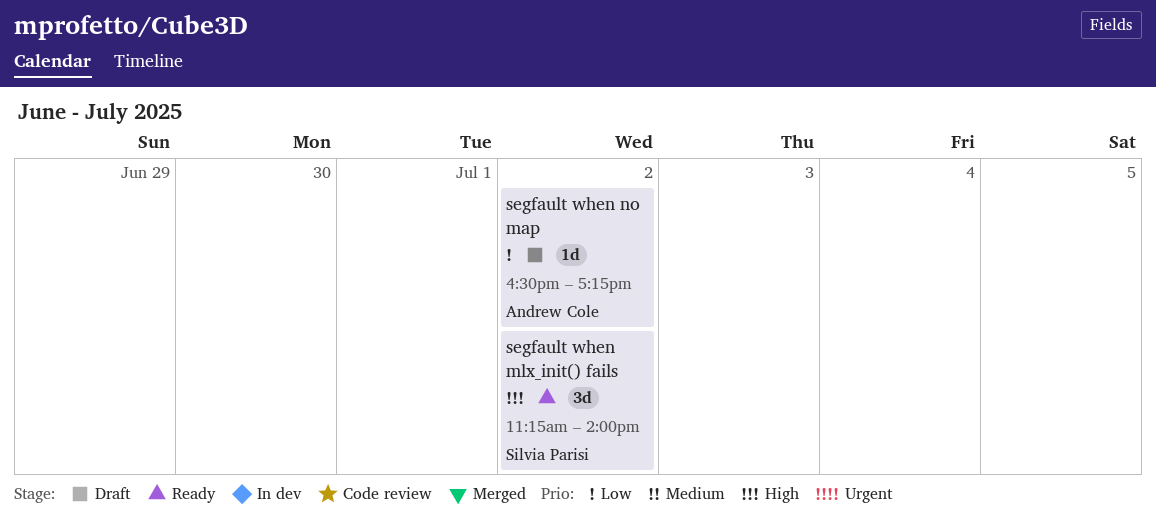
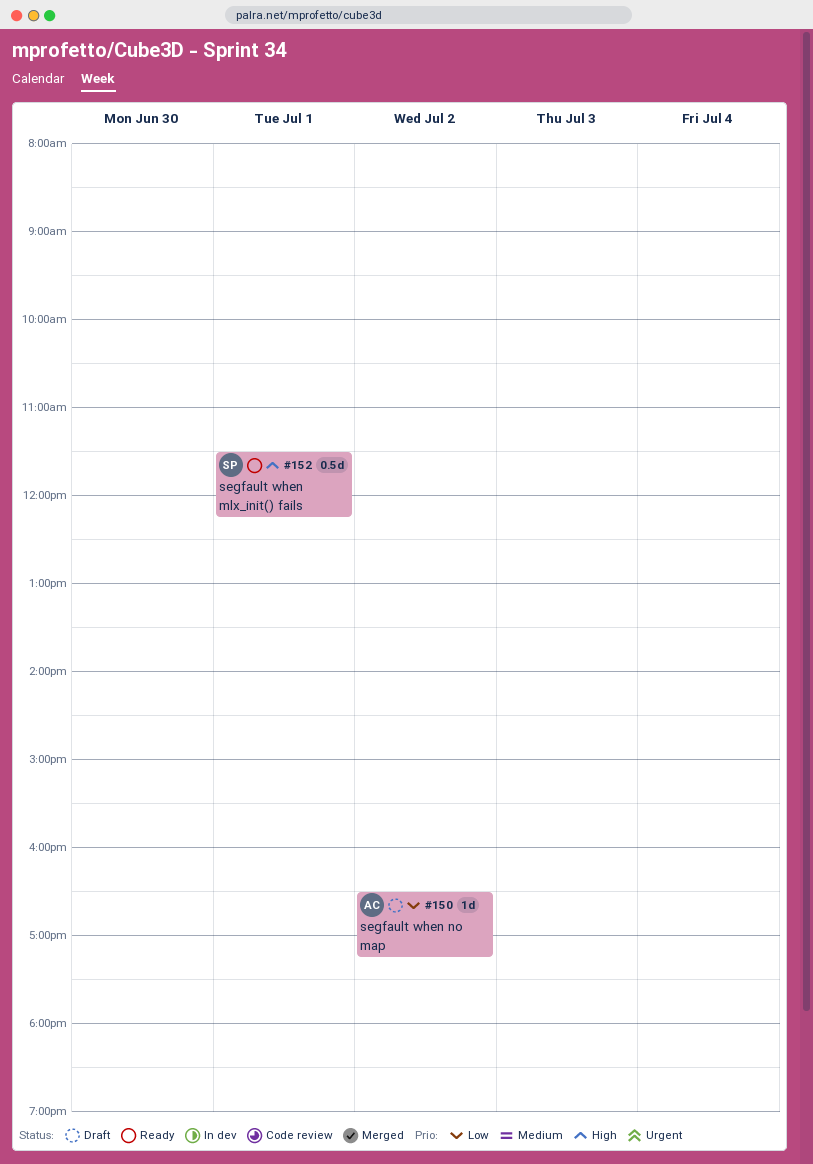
segfault when mlx_init() fails, estimate: 3d -> 0.5d
segfault when mlx_init() fails, day: Jul 2 -> Jul 1
segfault when mlx_init() fails, begins: 11:15 -> 11:30
segfault when mlx_init() fails, ends: 14:00 -> 12:15

